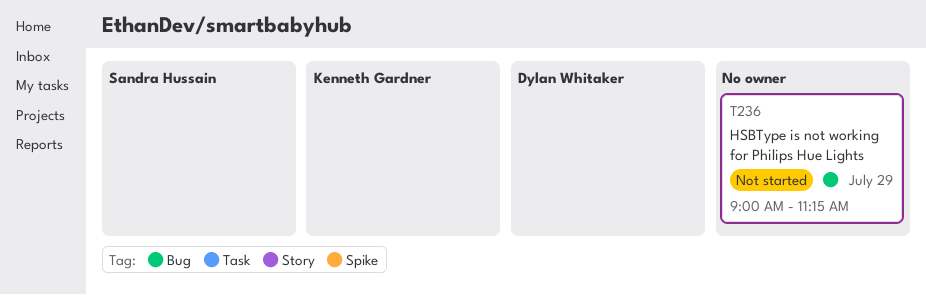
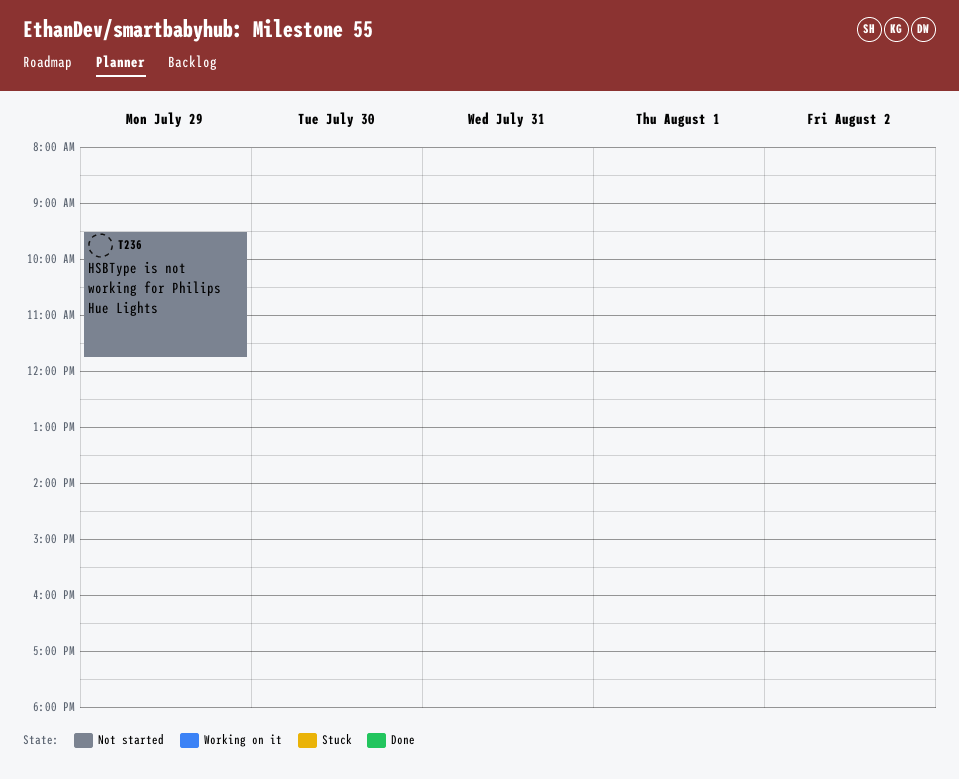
T236, begins: 09:00 -> 09:30
T236, ends: 11:15 -> 11:45

